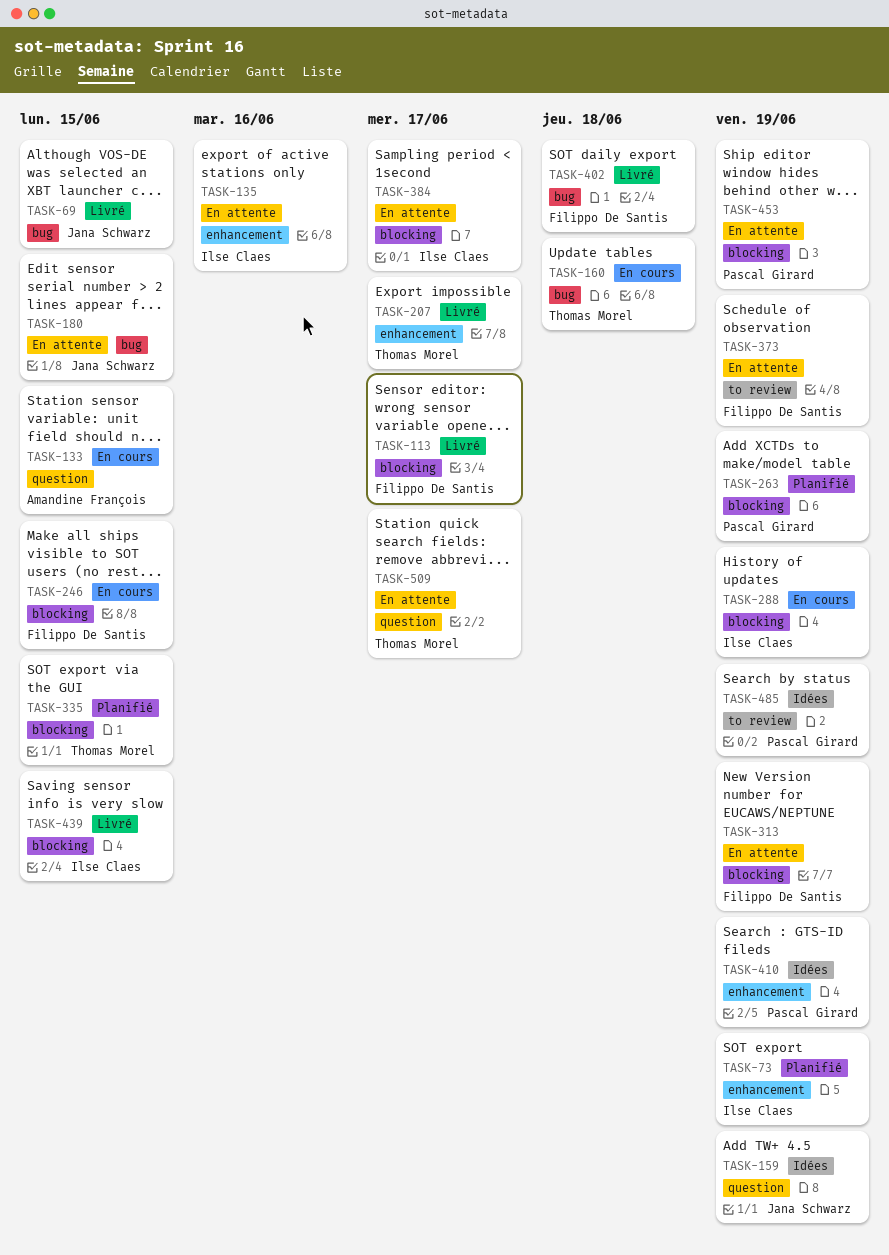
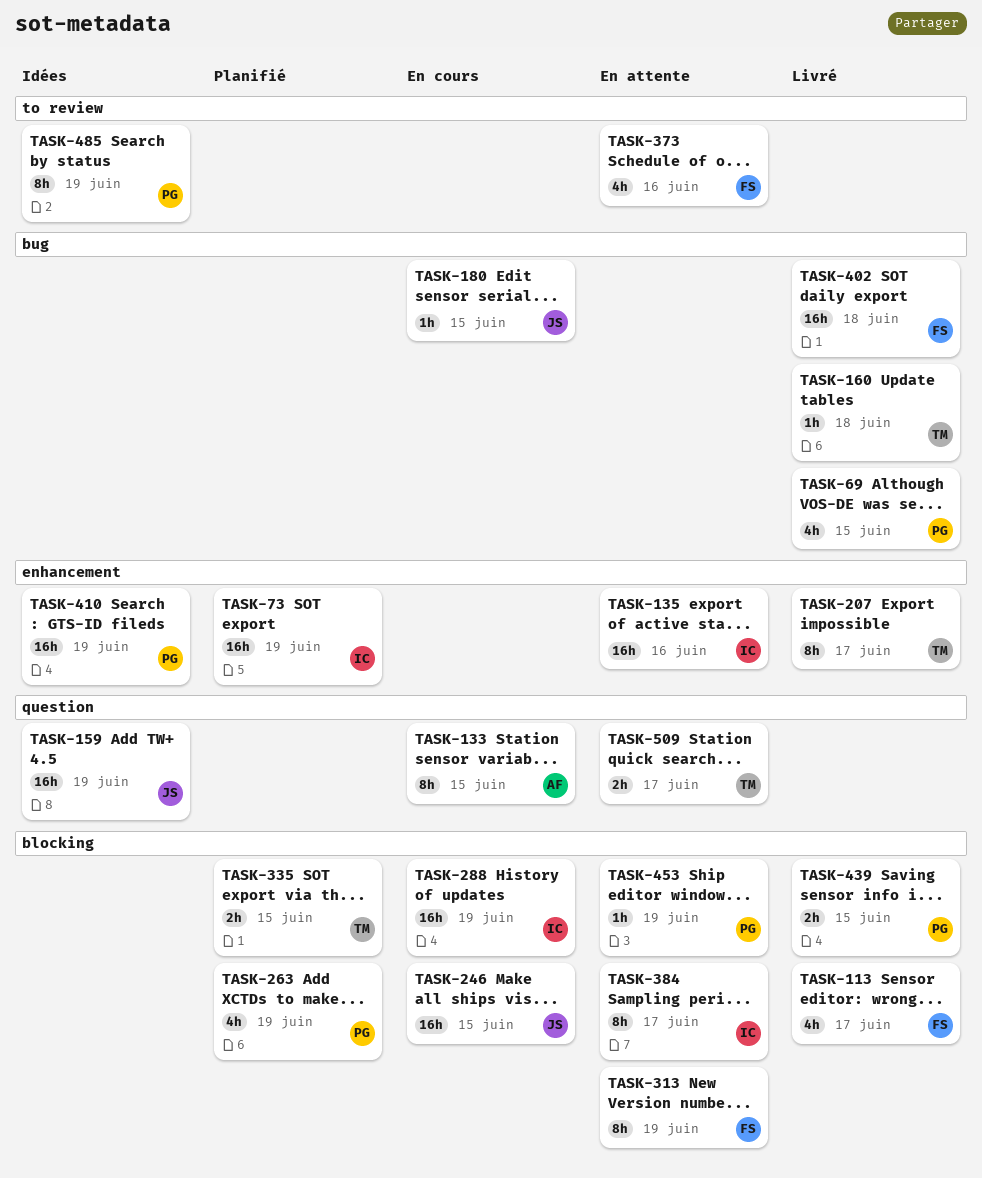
TASK-69, owner: Jana Schwarz -> Pascal Girard
TASK-160, status: En cours -> Livré
TASK-180, status: En attente -> En cours
TASK-246, owner: Filippo De Santis -> Jana Schwarz
TASK-373, due: Jun 19 -> Jun 16
TASK-439, owner: Ilse Claes -> Pascal Girard

